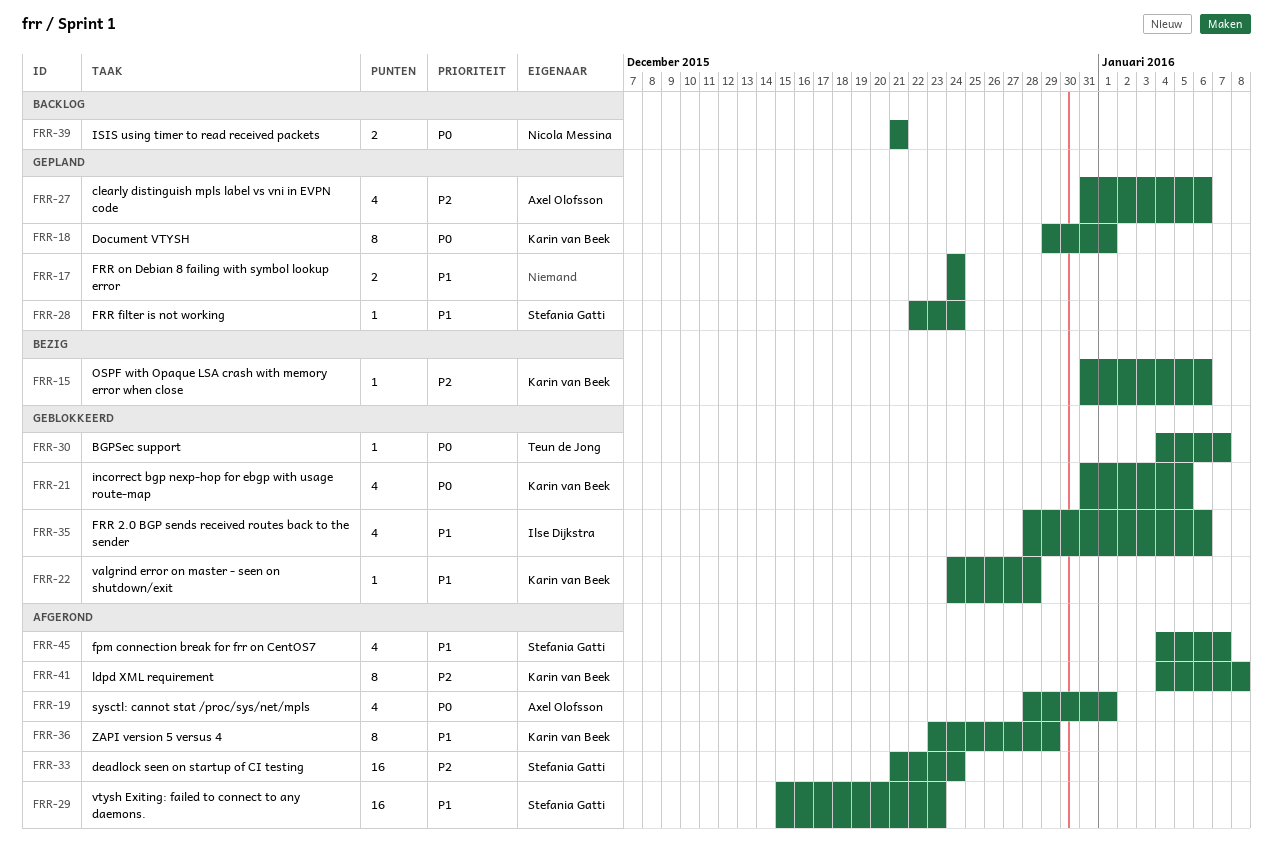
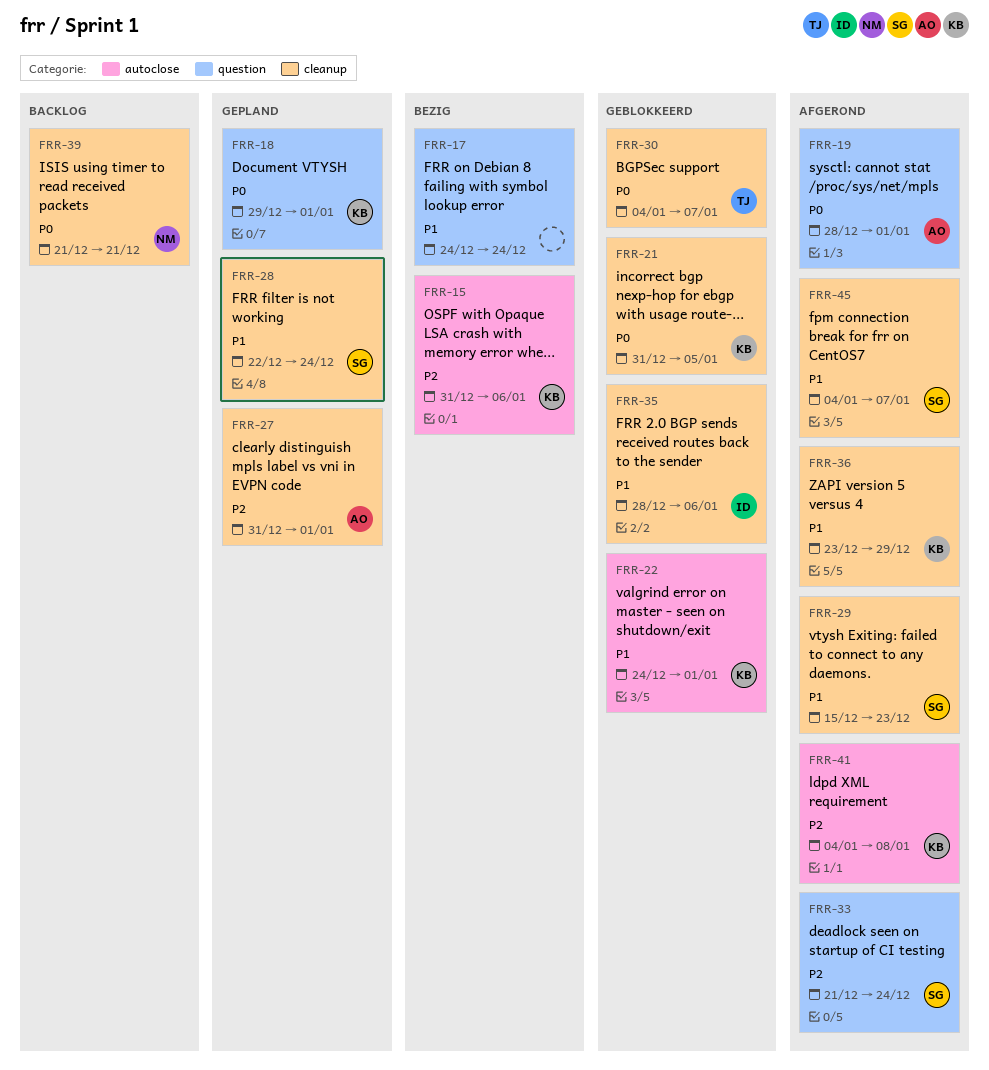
FRR-17, status: Gepland -> Bezig
FRR-22, due: Dec 28 -> Jan 1
FRR-27, due: Jan 6 -> Jan 1

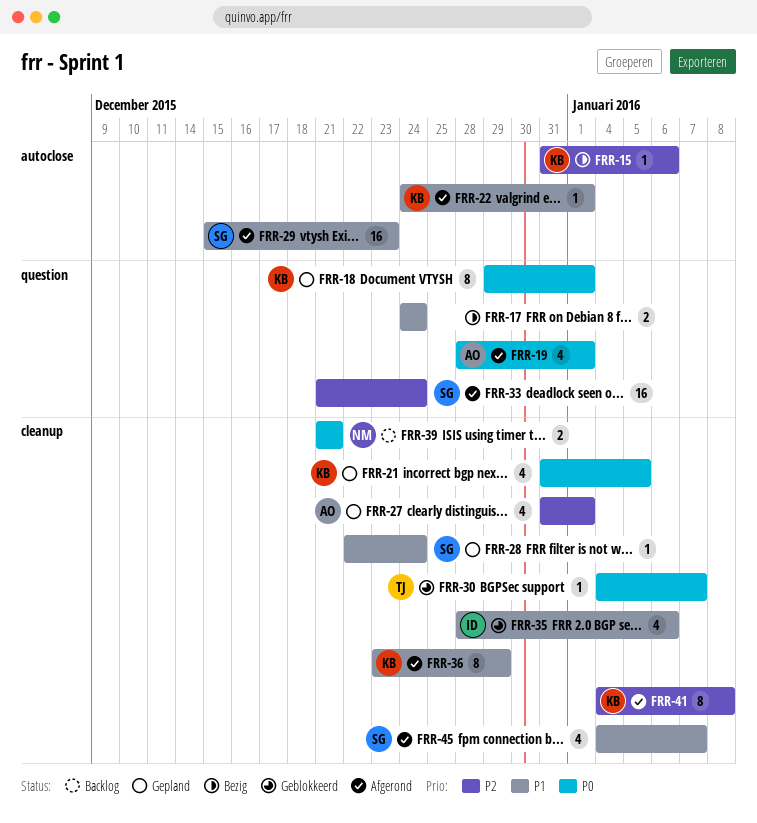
FRR-21, status: Geblokkeerd -> Gepland
FRR-22, status: Geblokkeerd -> Afgerond
FRR-29, label: cleanup -> autoclose
FRR-41, label: autoclose -> cleanup

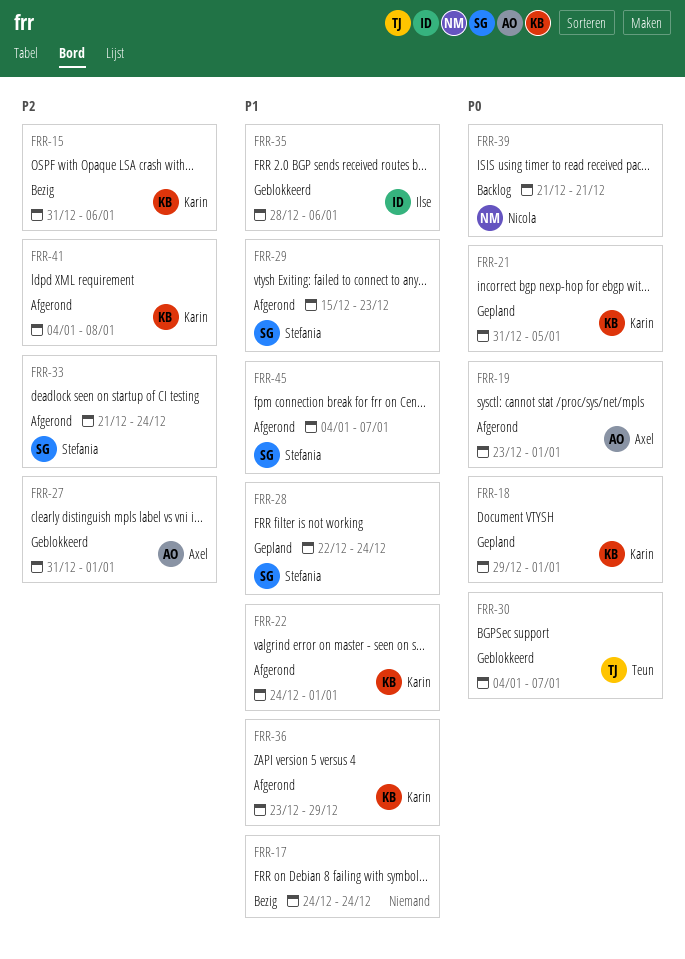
FRR-19, start: Dec 28 -> Dec 23
FRR-27, status: Gepland -> Geblokkeerd

